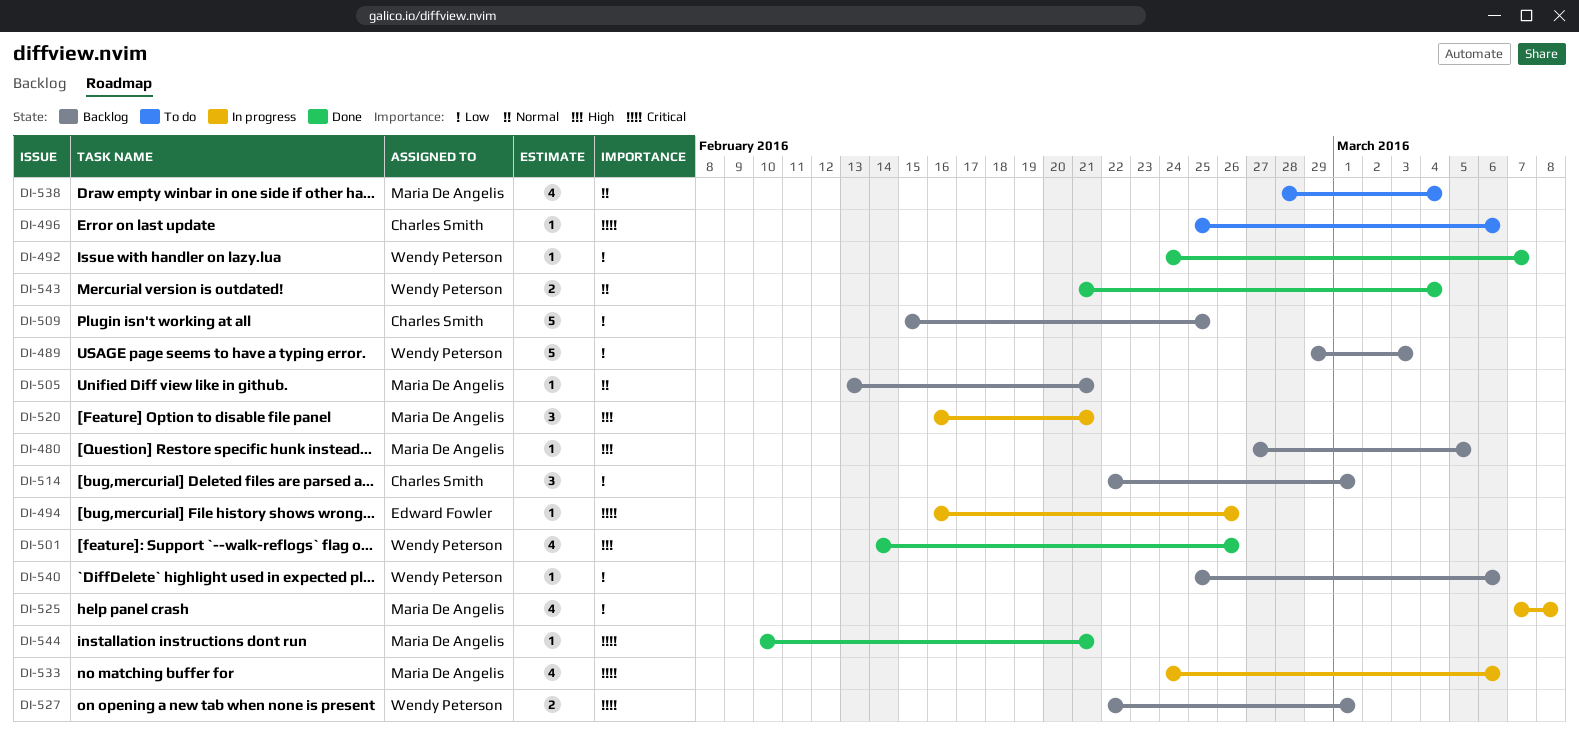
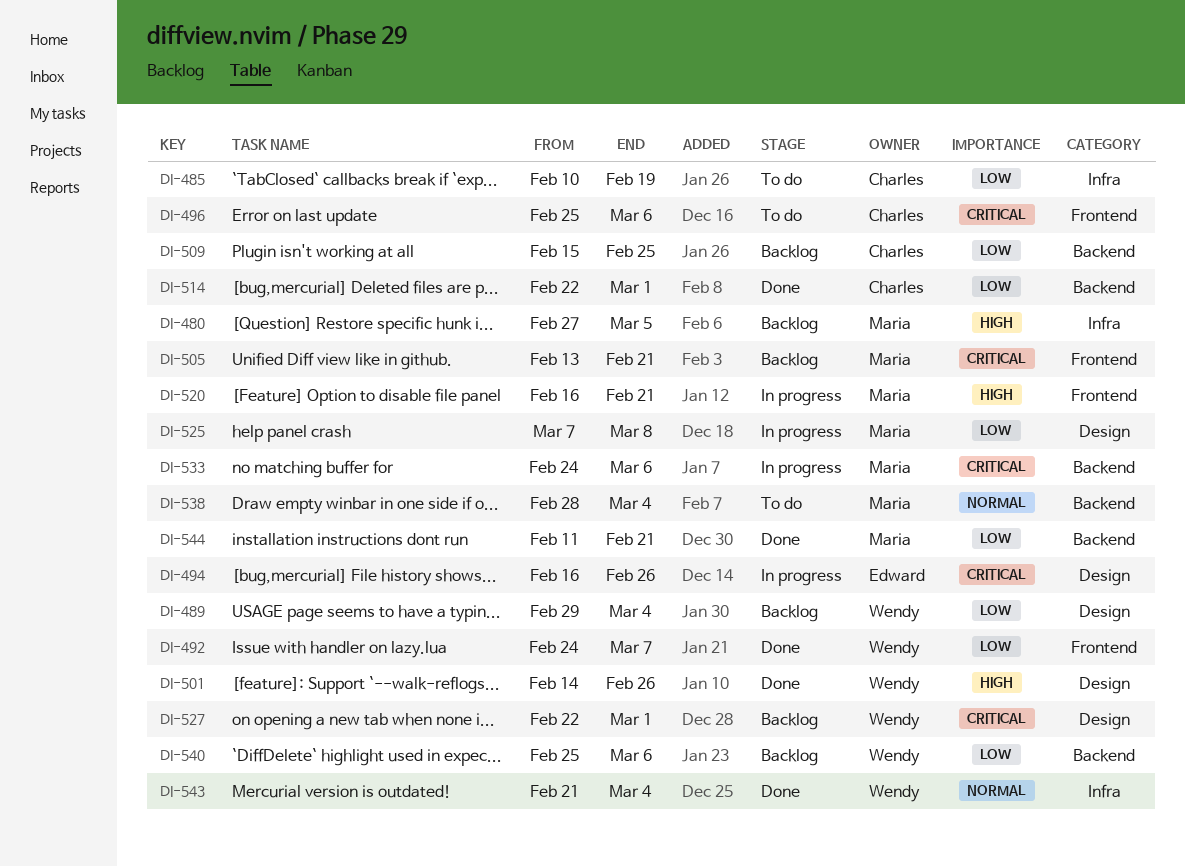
DI-485: none -> present
DI-489, due: Mar 3 -> Mar 4
DI-505, priority: Normal -> Critical
DI-514, status: Backlog -> Done
DI-544, priority: Critical -> Low
DI-544, start: Feb 10 -> Feb 11

